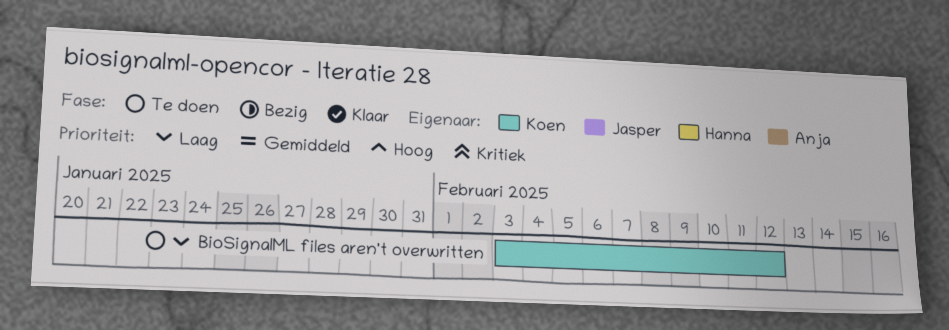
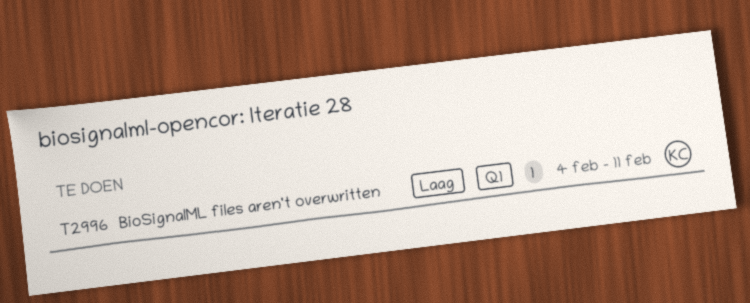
BioSignalML files aren't overwritten, start: Feb 3 -> Feb 4
BioSignalML files aren't overwritten, due: Feb 12 -> Feb 11

